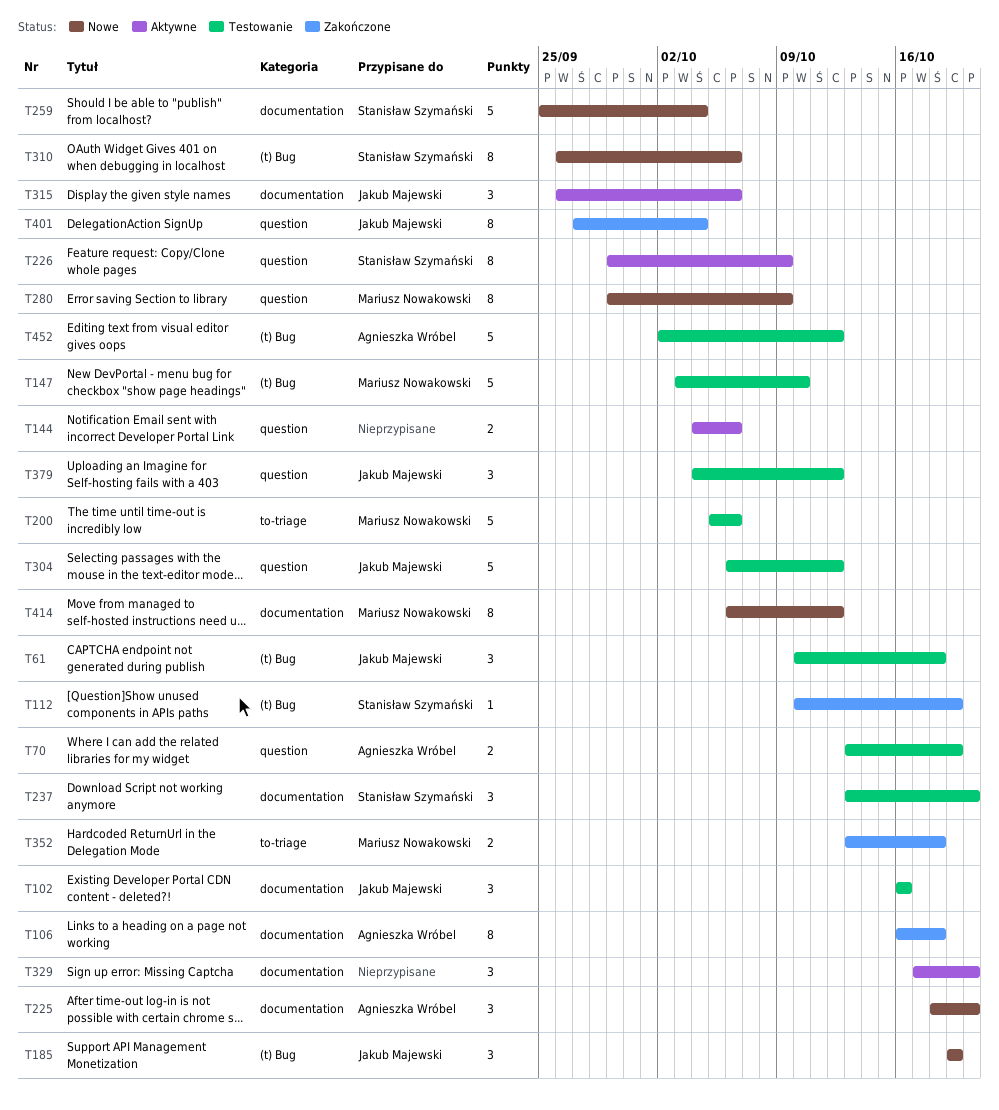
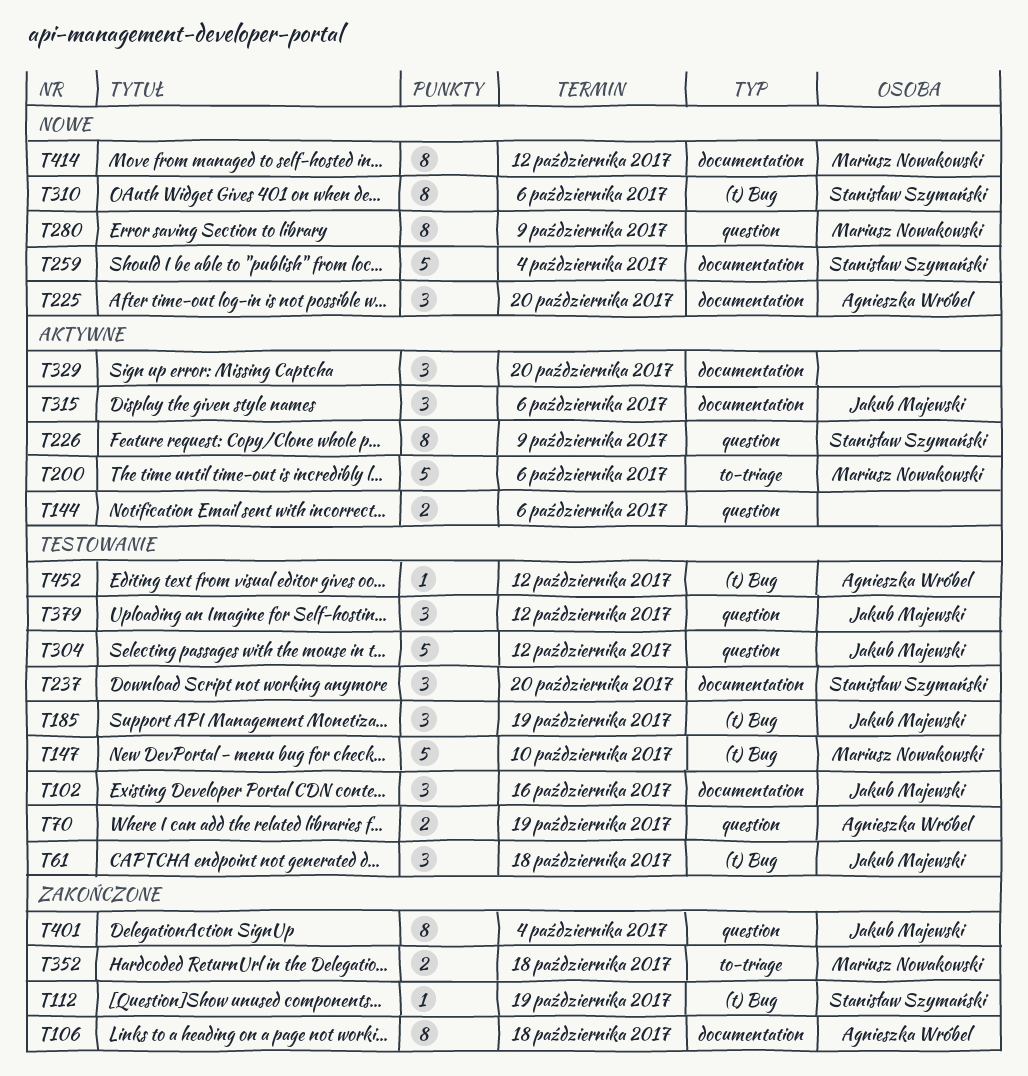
T185, status: Nowe -> Testowanie
T200, status: Testowanie -> Aktywne
T452, estimate: 5 -> 1

